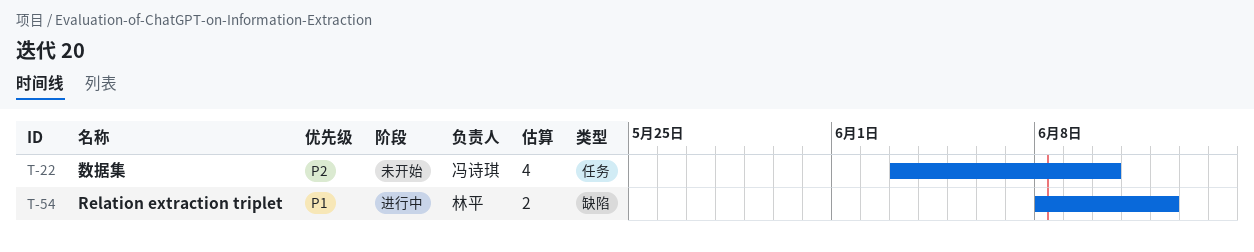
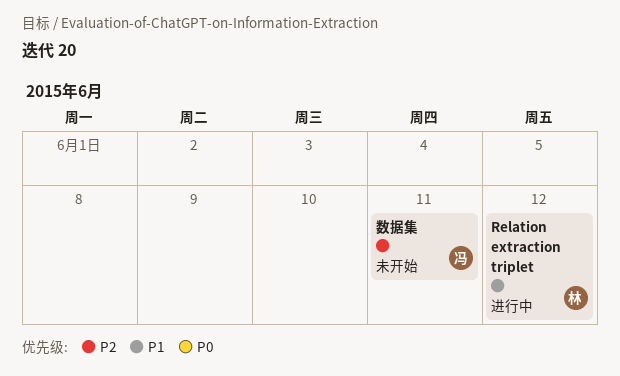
数据集, due: Jun 10 -> Jun 11

